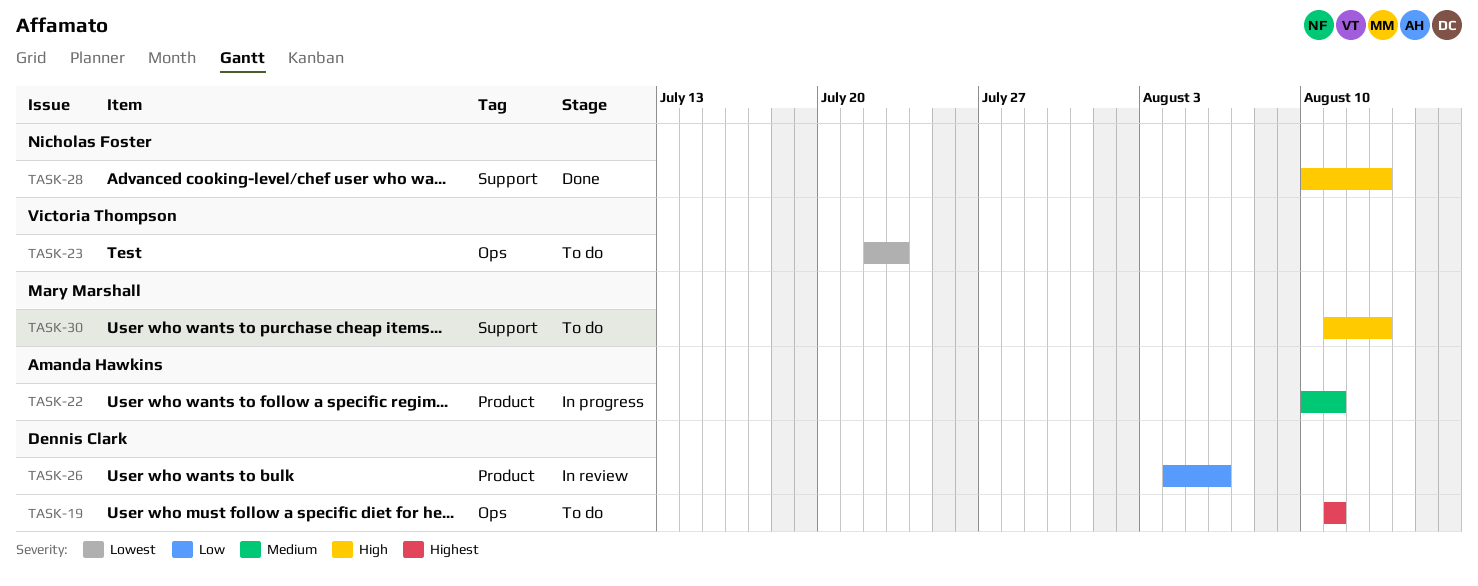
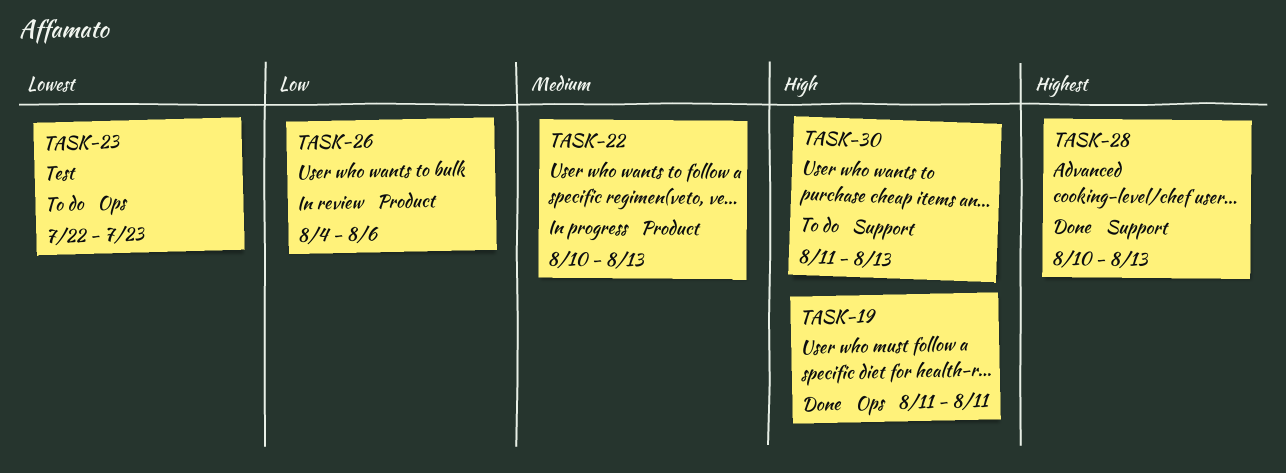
TASK-19, status: To do -> Done
TASK-19, priority: Highest -> High
TASK-22, due: Aug 11 -> Aug 13
TASK-28, priority: High -> Highest

